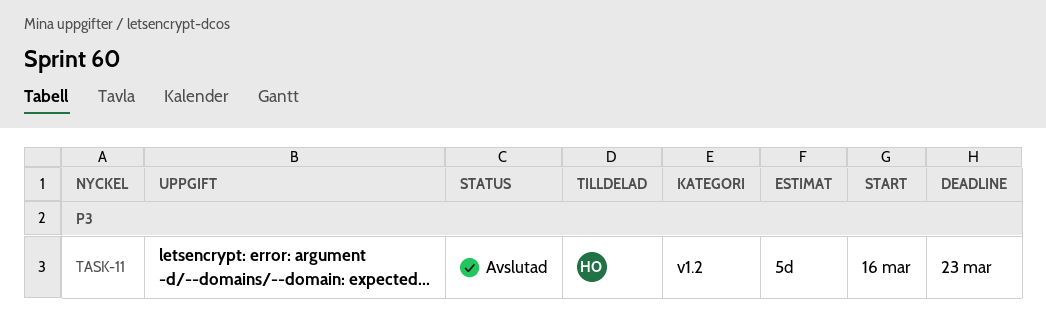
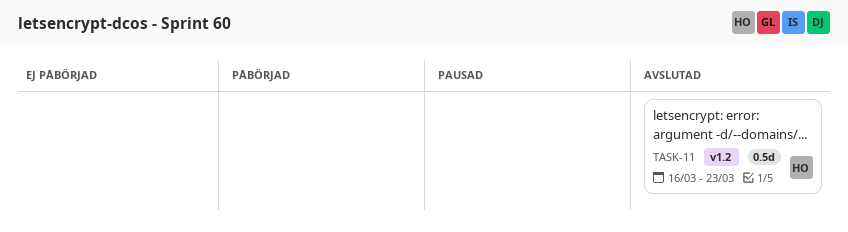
TASK-11, estimate: 5d -> 0.5d

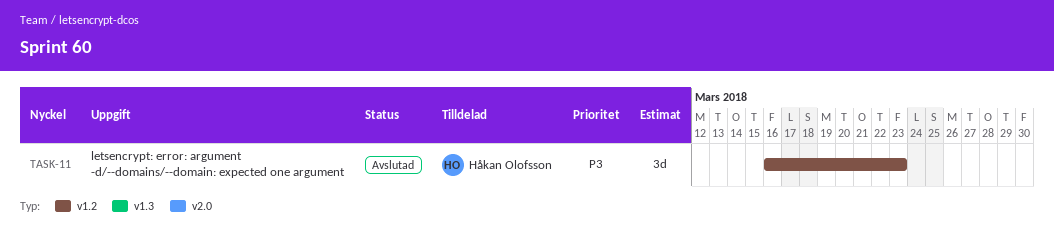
TASK-11, estimate: 0.5d -> 3d

